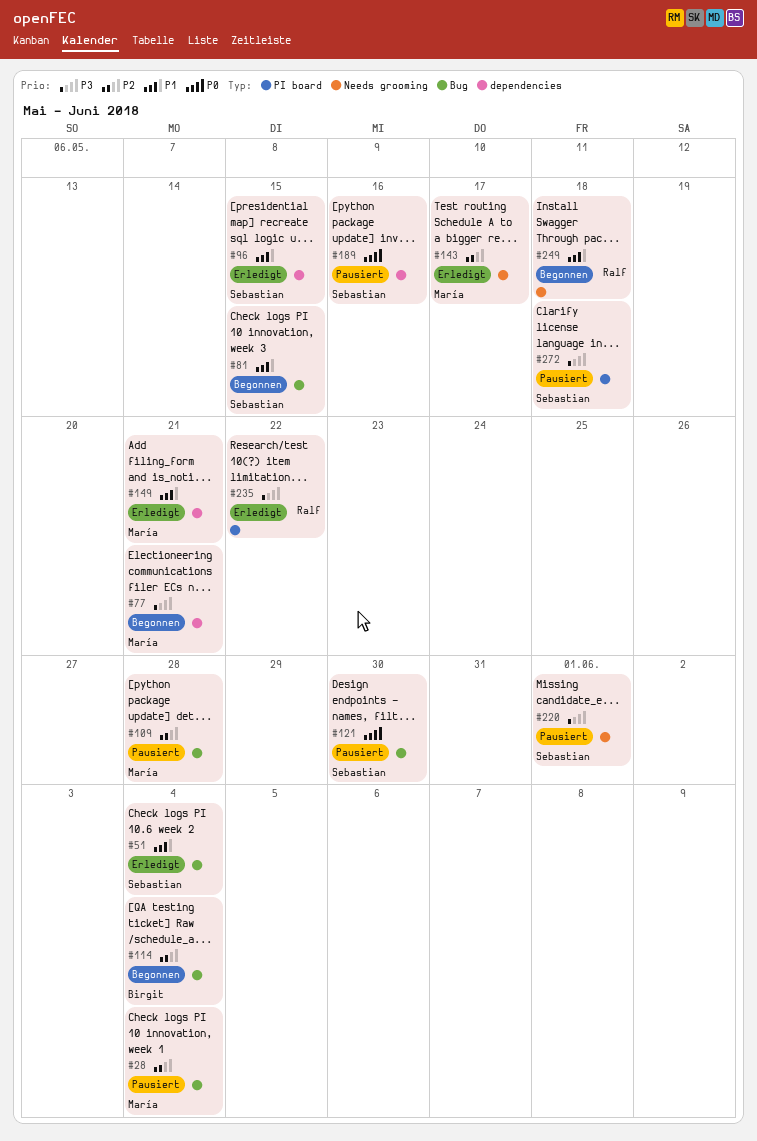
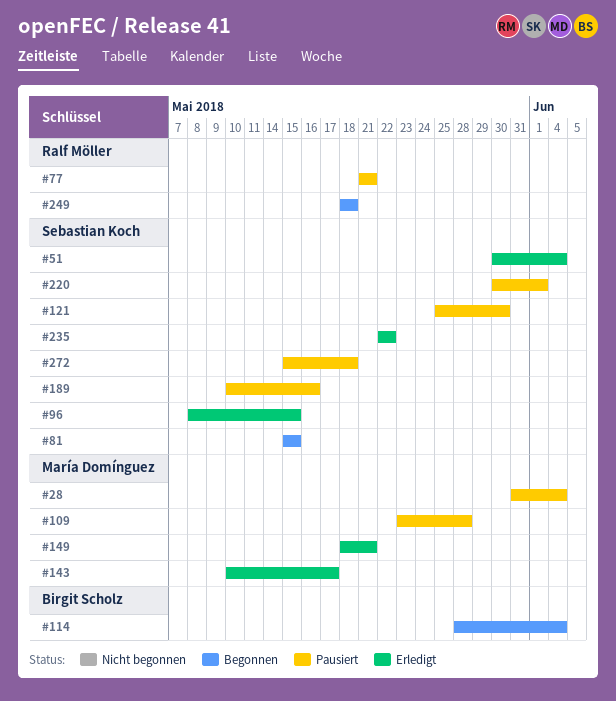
#77, status: Begonnen -> Pausiert
#77, owner: María Domínguez -> Ralf Möller
#235, owner: Ralf Möller -> Sebastian Koch

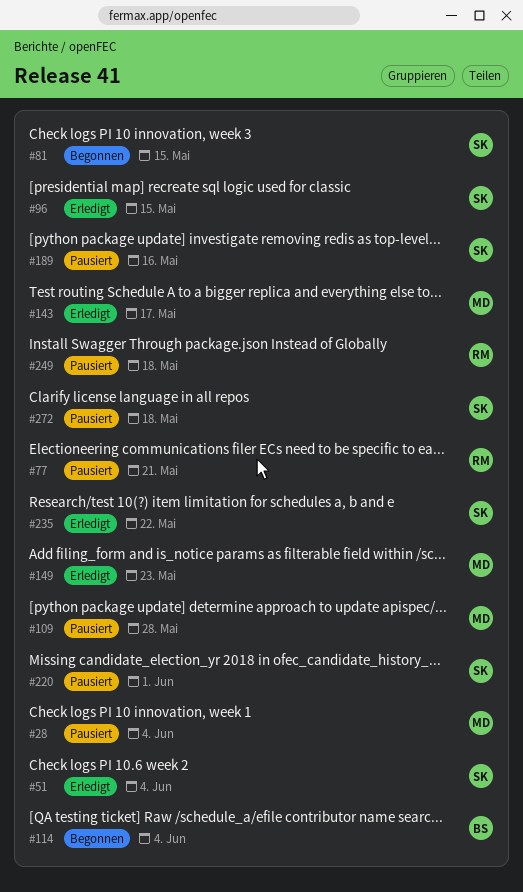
#121: present -> none
#149, due: May 21 -> May 23
#249, status: Begonnen -> Pausiert

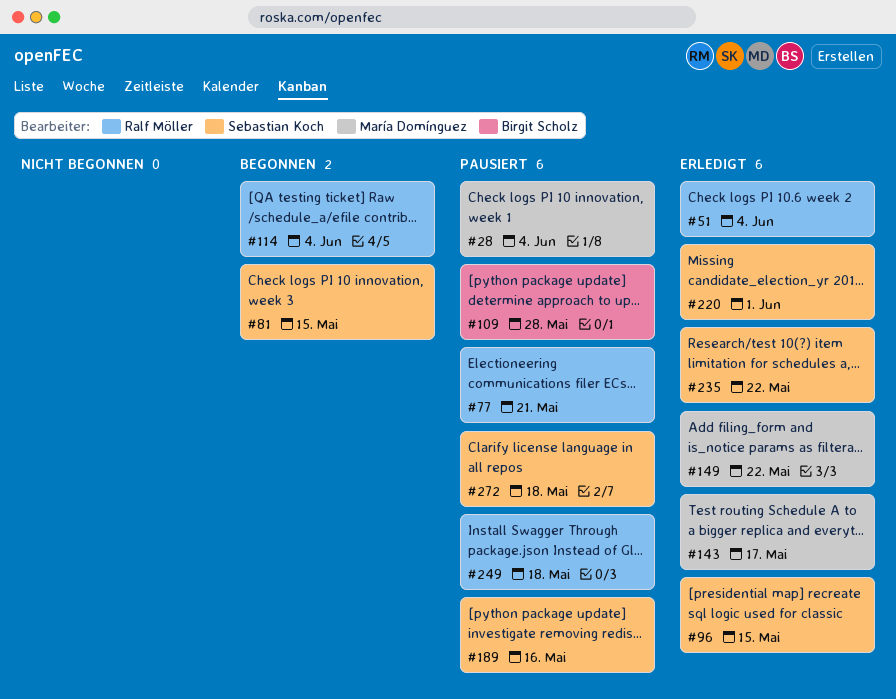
#51, owner: Sebastian Koch -> Ralf Möller
#109, owner: María Domínguez -> Birgit Scholz
#114, owner: Birgit Scholz -> Ralf Möller
#149, due: May 23 -> May 22
#220, status: Pausiert -> Erledigt

